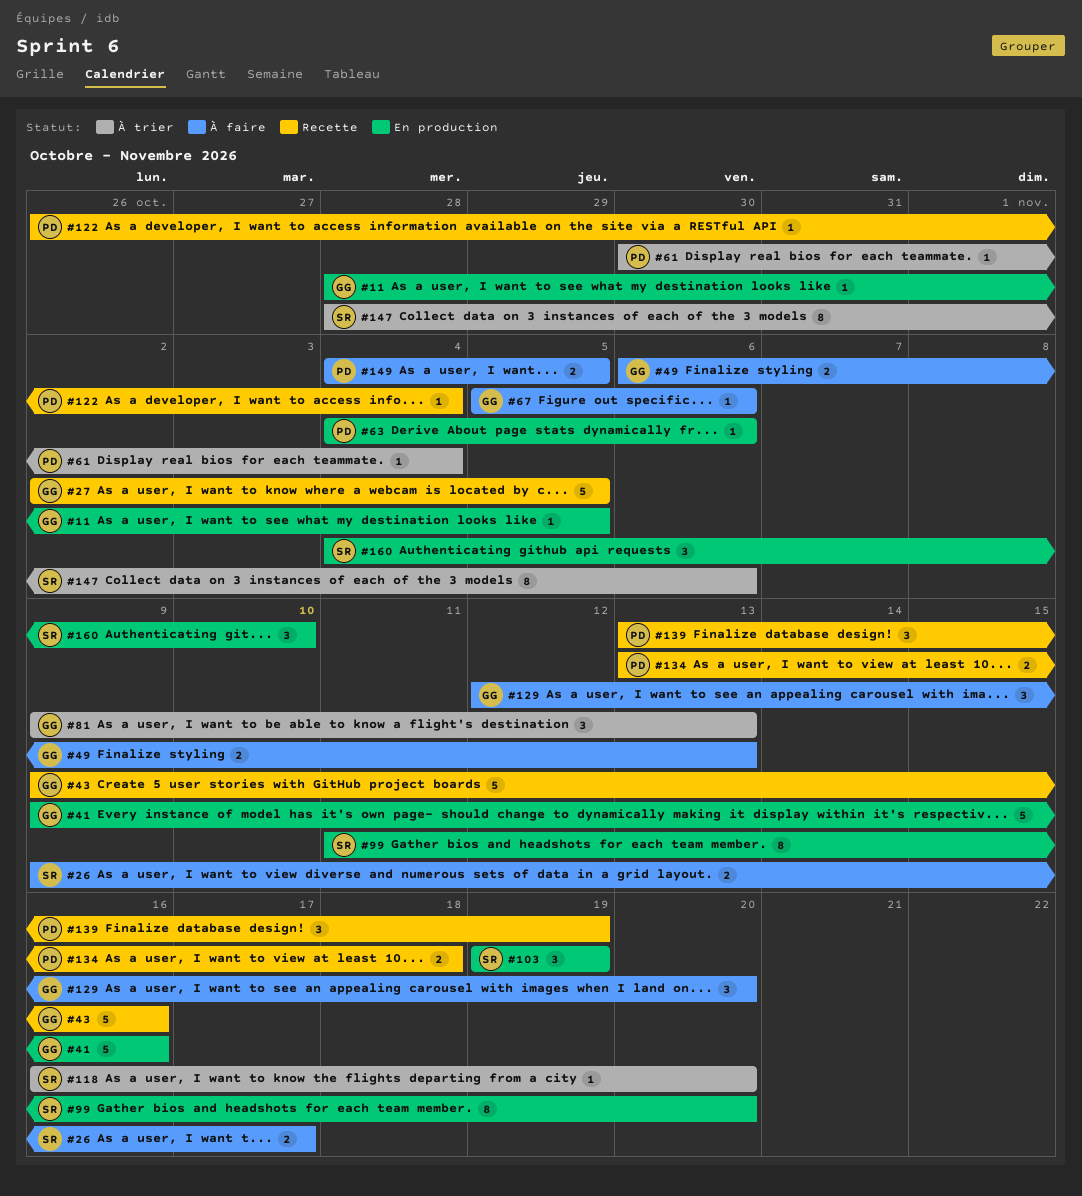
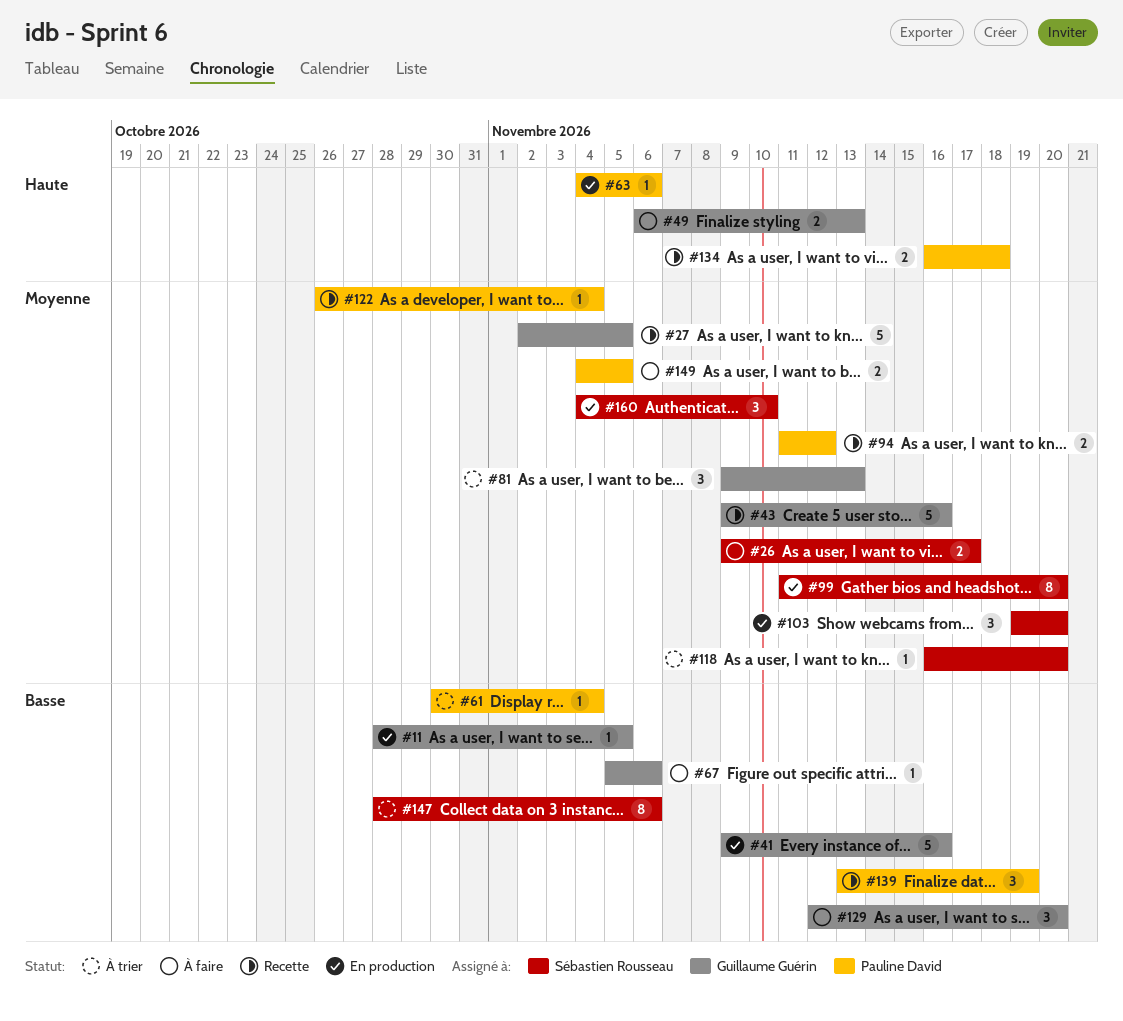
#94: none -> present
#103, due: Nov 19 -> Nov 20
#134, start: Nov 13 -> Nov 16

